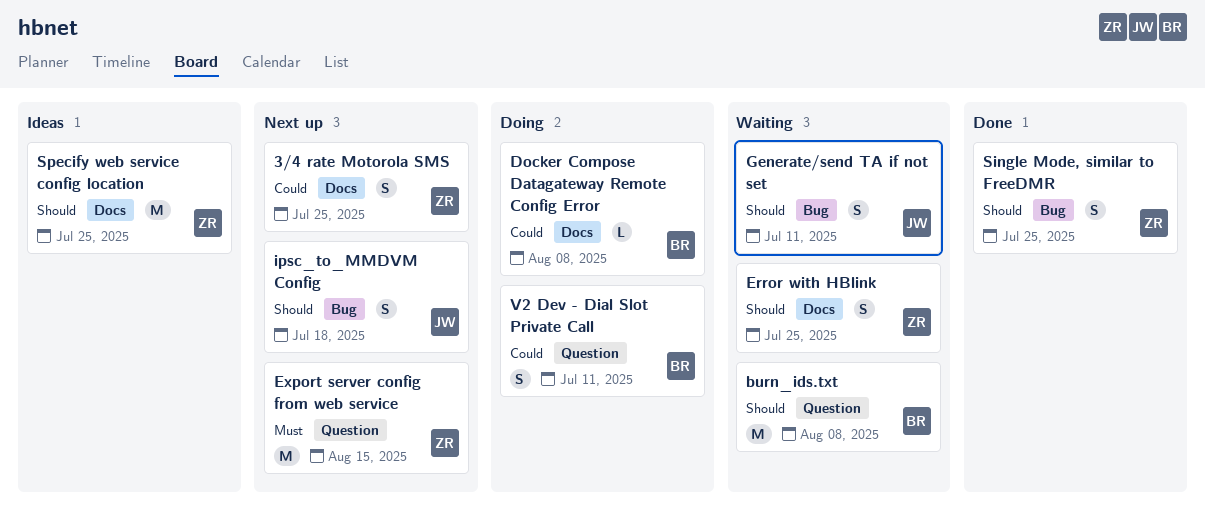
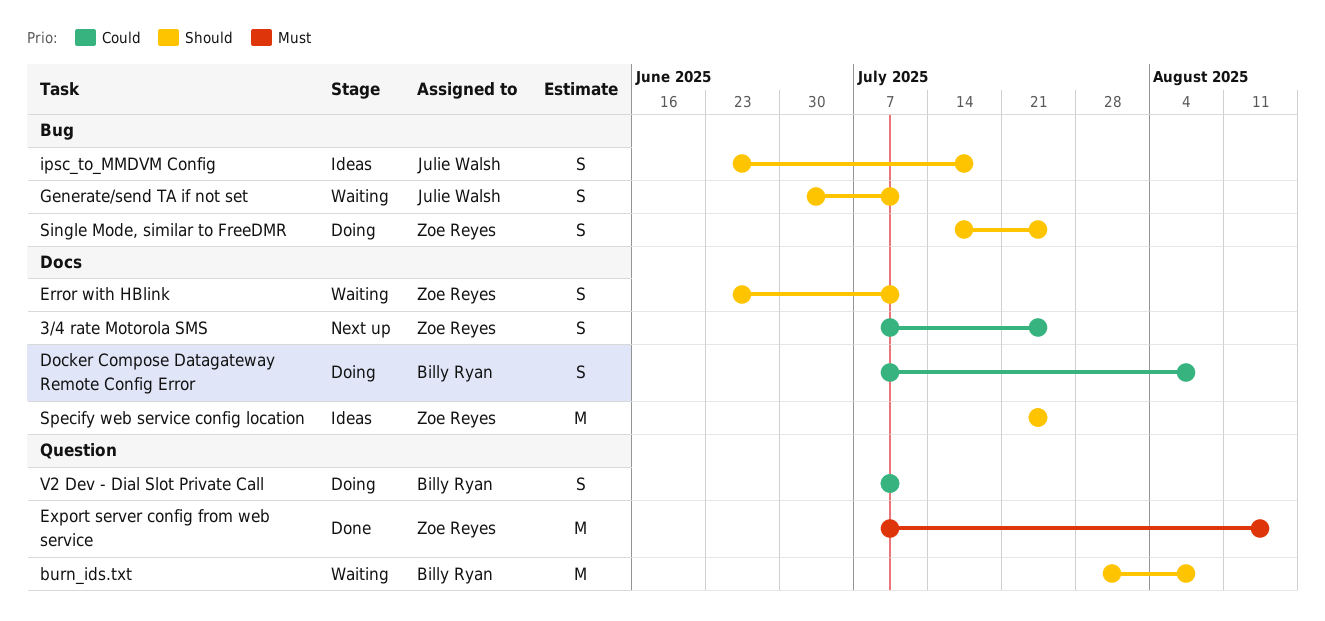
Docker Compose Datagateway Remote Config Error, estimate: L -> S
Error with HBlink, due: Jul 25 -> Jul 11
Export server config from web service, status: Next up -> Done
ipsc_to_MMDVM Config, status: Next up -> Ideas
Single Mode, similar to FreeDMR, status: Done -> Doing

